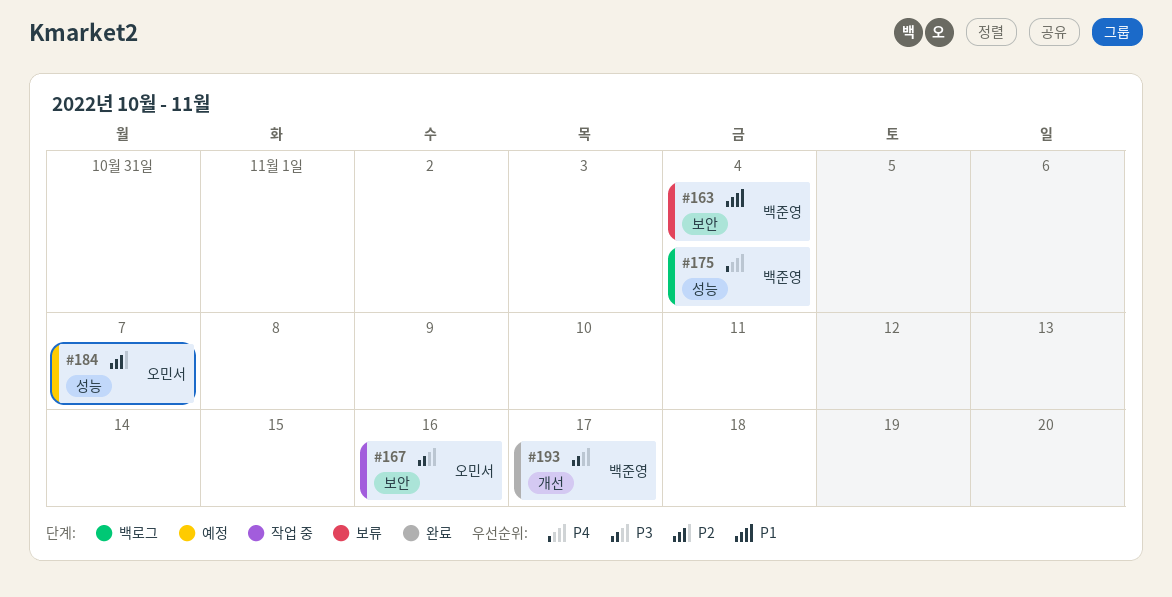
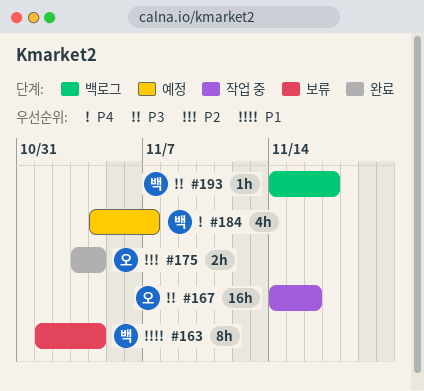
#175, status: 백로그 -> 완료
#175, owner: 백준영 -> 오민서
#175, priority: P4 -> P2
#184, owner: 오민서 -> 백준영
#184, priority: P2 -> P4
#193, status: 완료 -> 백로그

